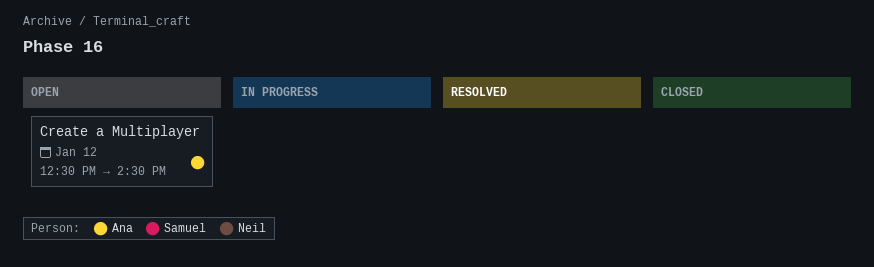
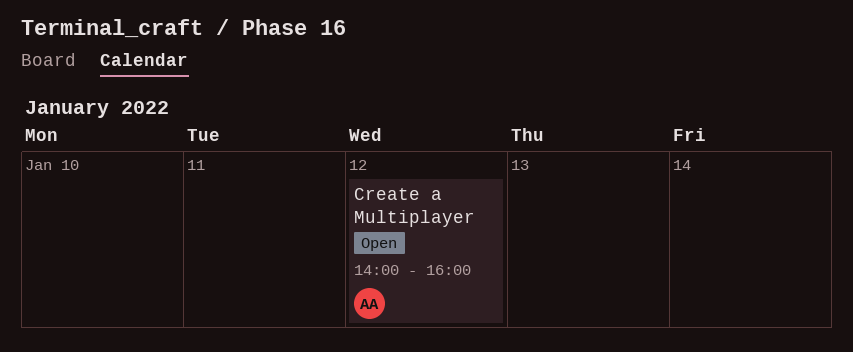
Create a Multiplayer, begins: 12:30 -> 14:00
Create a Multiplayer, ends: 14:30 -> 16:00

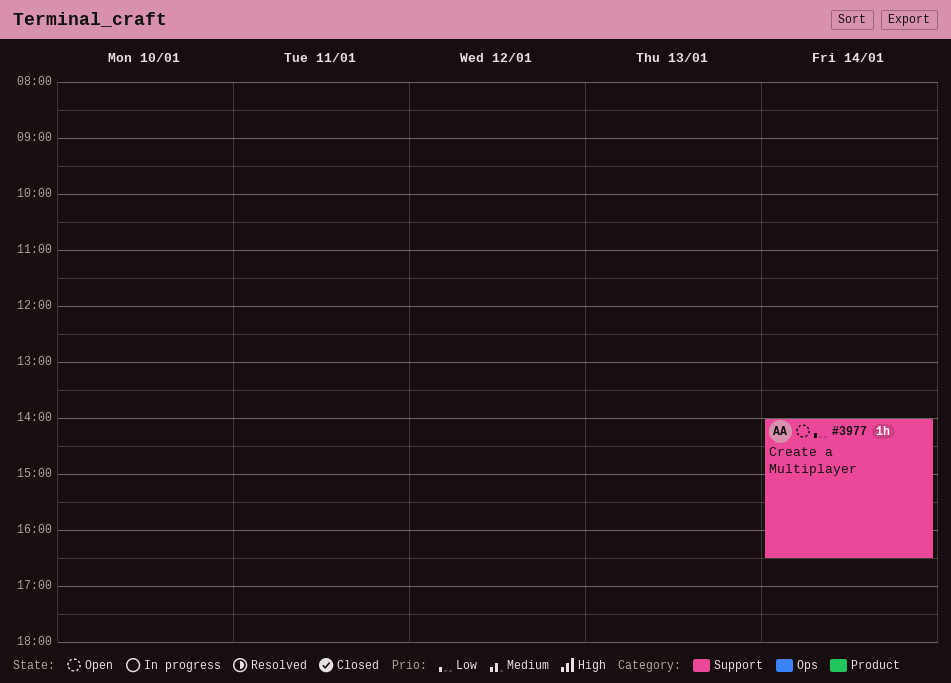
Create a Multiplayer, day: Jan 12 -> Jan 14
Create a Multiplayer, ends: 16:00 -> 16:30

